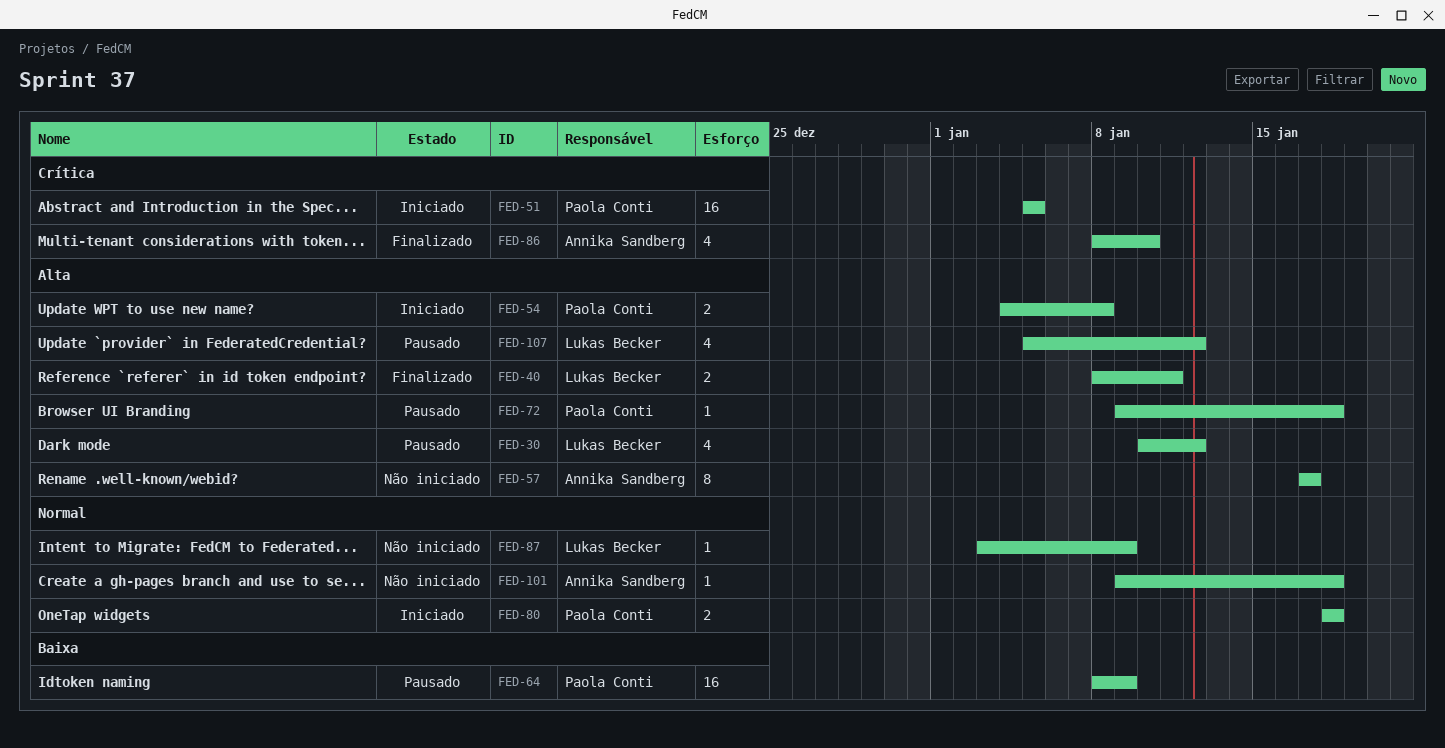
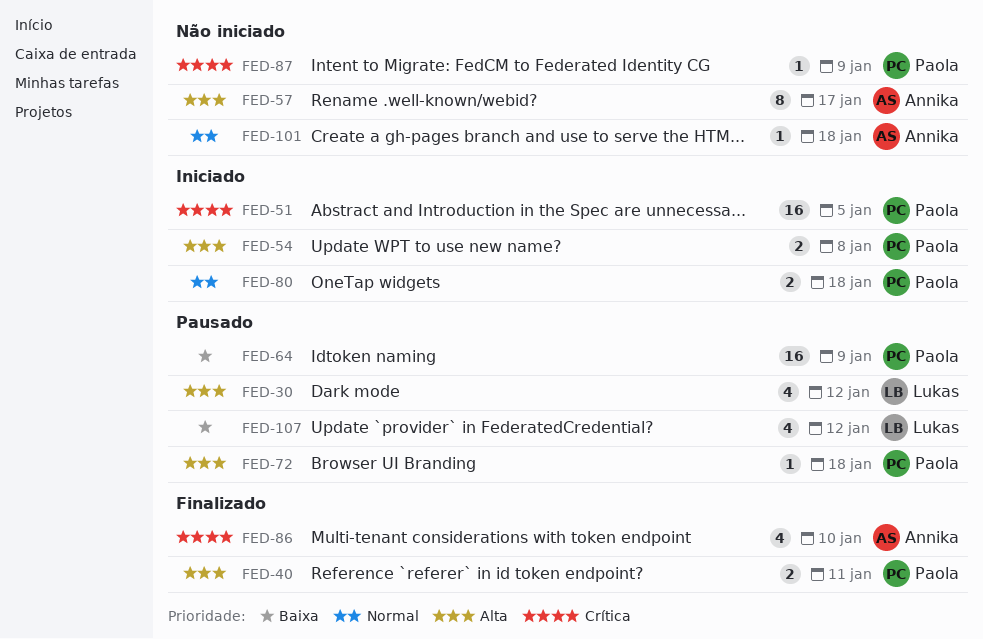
FED-40, owner: Lukas Becker -> Paola Conti
FED-87, owner: Lukas Becker -> Paola Conti
FED-87, priority: Normal -> Crítica
FED-107, priority: Alta -> Baixa

